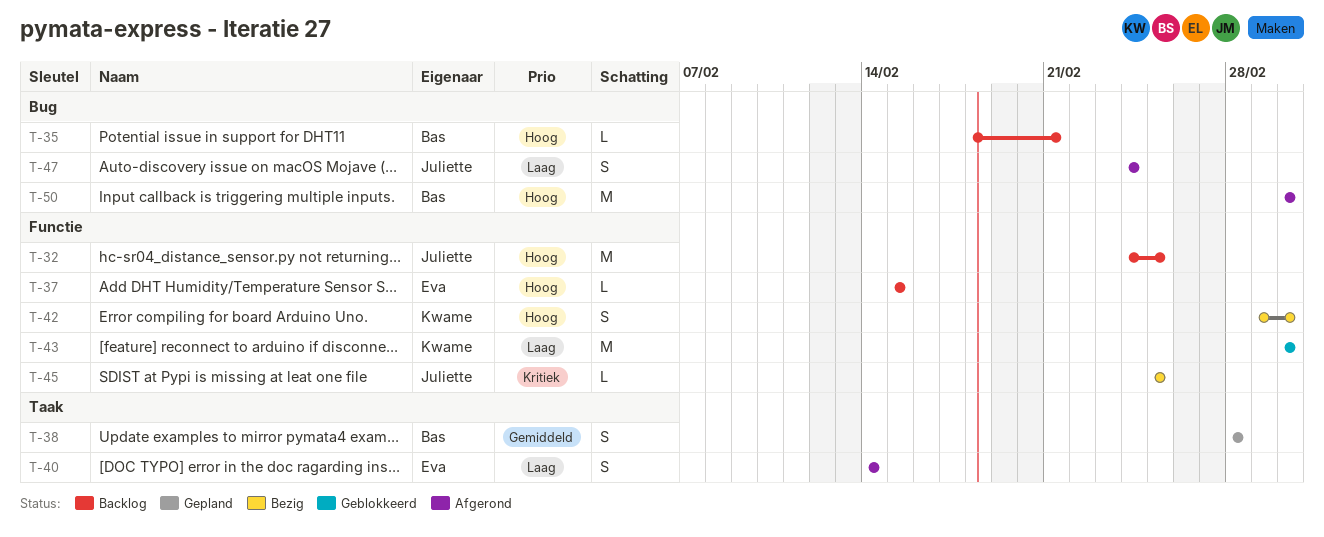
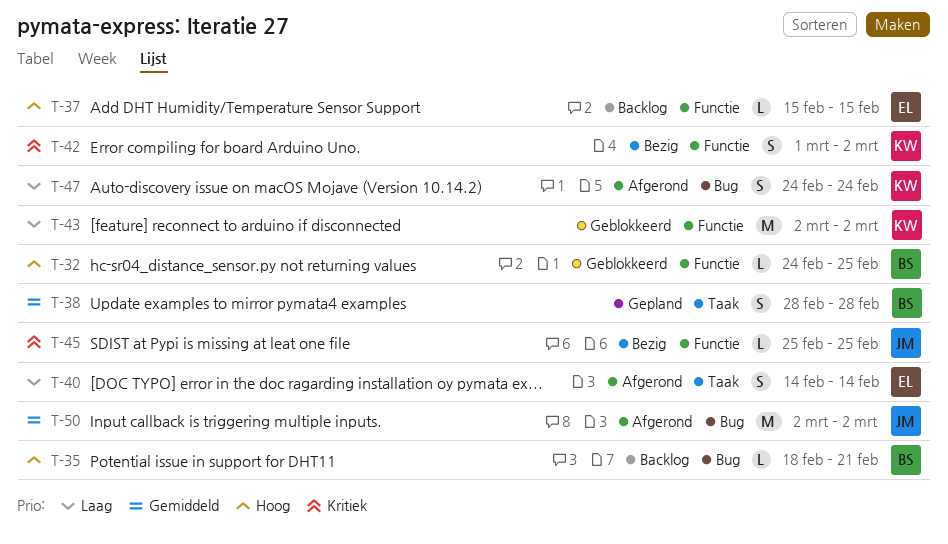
T-32, status: Backlog -> Geblokkeerd
T-32, owner: Juliette -> Bas
T-32, estimate: M -> L
T-42, priority: Hoog -> Kritiek
T-47, owner: Juliette -> Kwame
T-50, owner: Bas -> Juliette
T-50, priority: Hoog -> Gemiddeld

